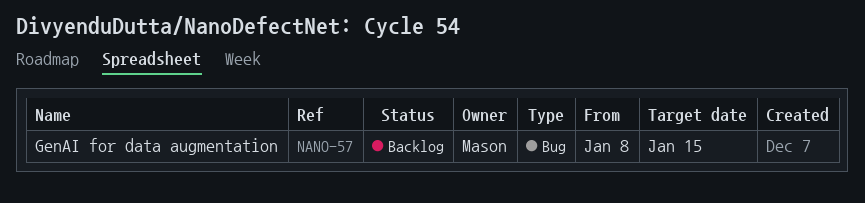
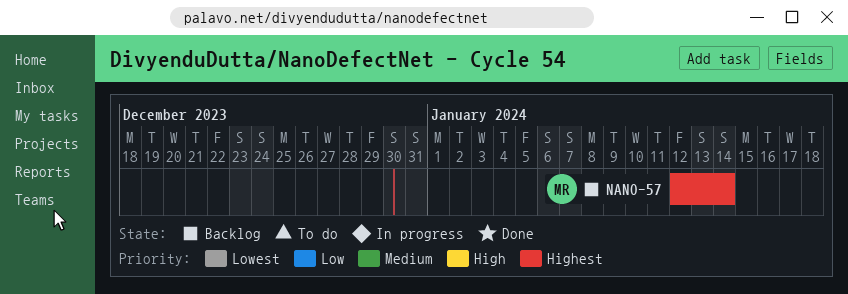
NANO-57, start: Jan 8 -> Jan 12
NANO-57, due: Jan 15 -> Jan 14

